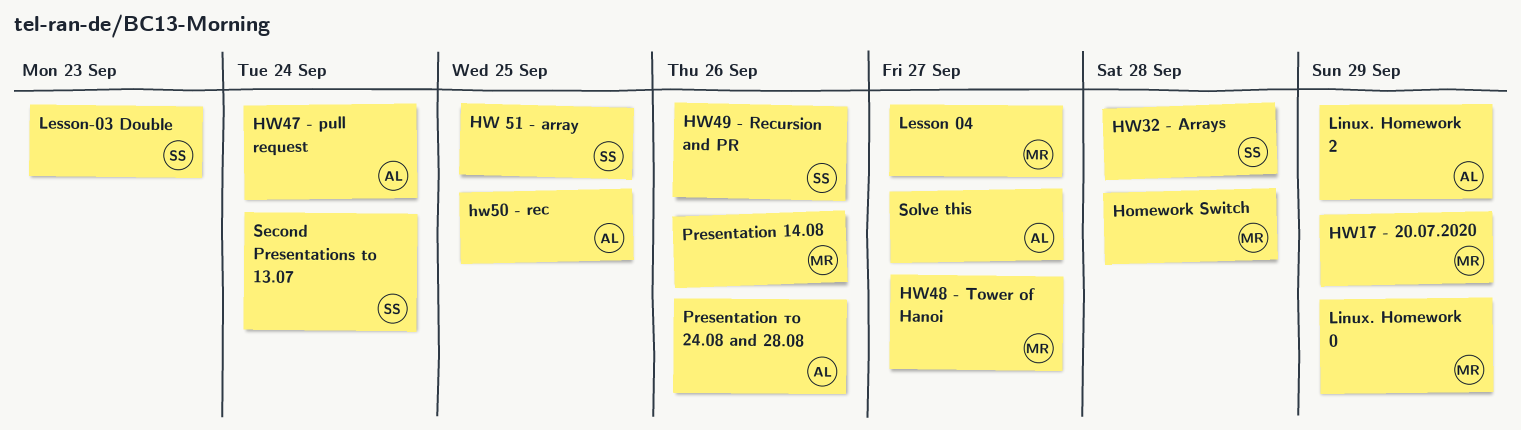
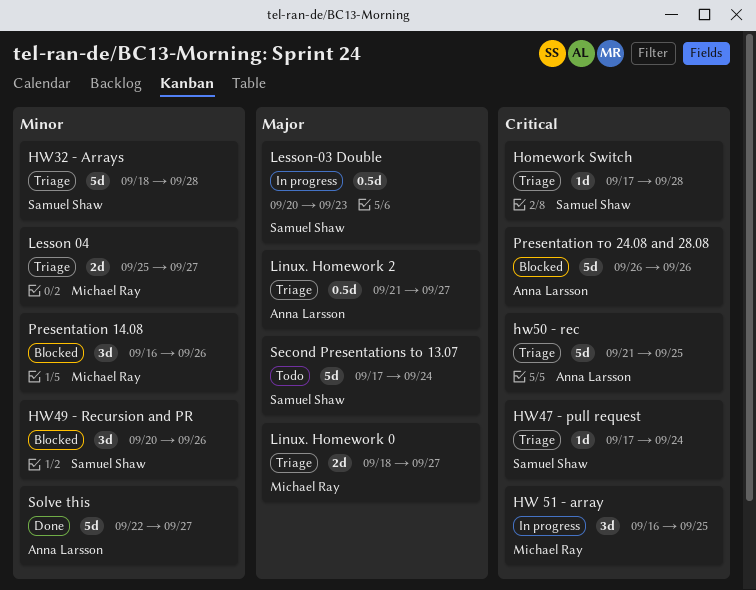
Homework Switch, owner: Michael Ray -> Samuel Shaw
HW 51 - array, owner: Samuel Shaw -> Michael Ray
HW17 - 20.07.2020: present -> none
HW47 - pull request, owner: Anna Larsson -> Samuel Shaw
HW48 - Tower of Hanoi: present -> none
Linux. Homework 0, due: Sep 29 -> Sep 27
Linux. Homework 2, due: Sep 29 -> Sep 27

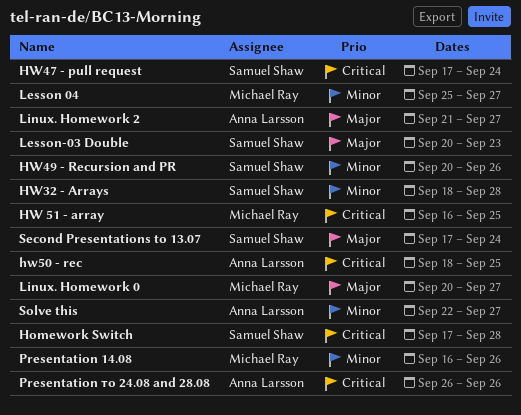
hw50 - rec, start: Sep 21 -> Sep 18
Linux. Homework 0, start: Sep 18 -> Sep 20

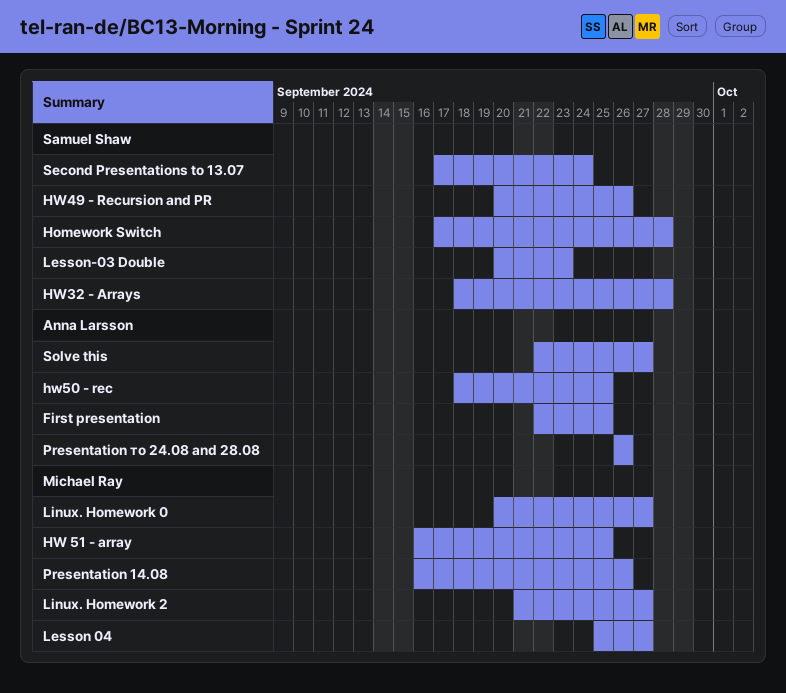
First presentation: none -> present
HW47 - pull request: present -> none
Linux. Homework 2, owner: Anna Larsson -> Michael Ray

